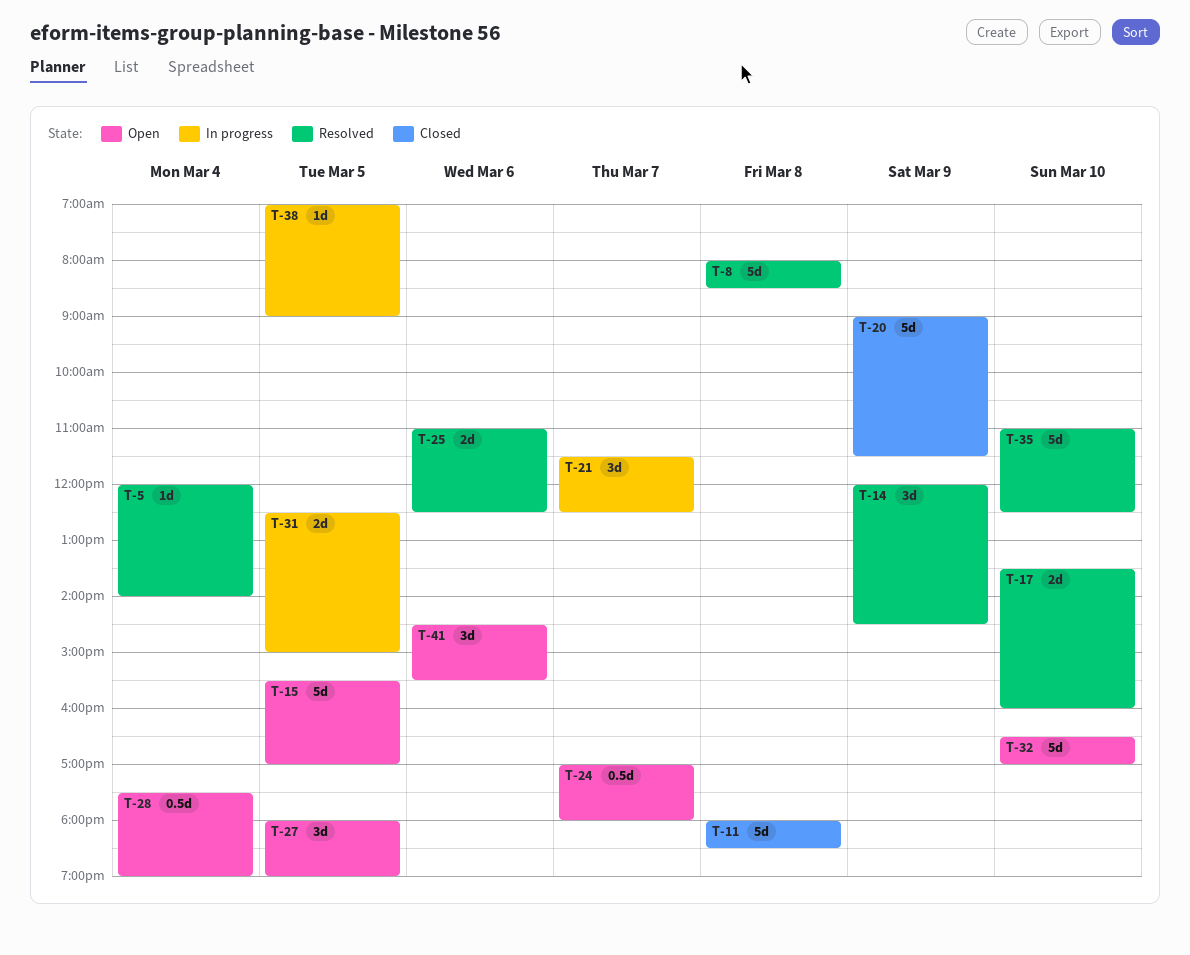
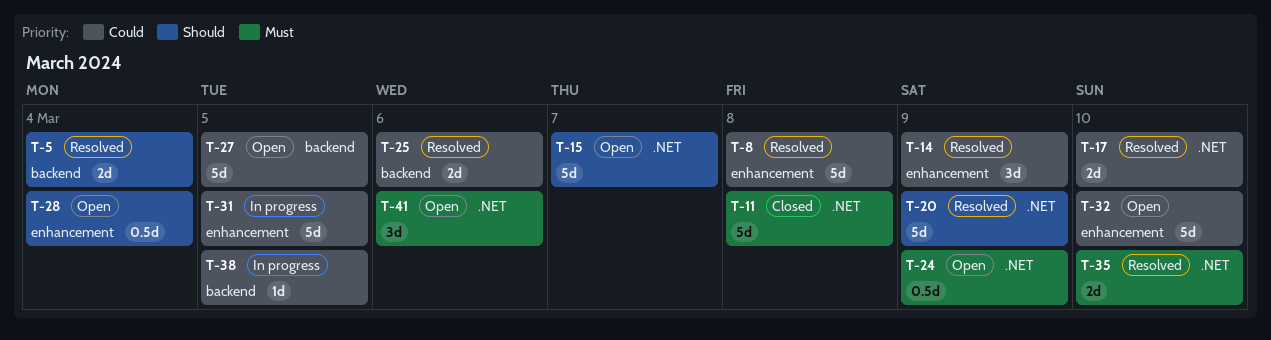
T-5, estimate: 1d -> 2d
T-15, day: Mar 5 -> Mar 7
T-20, status: Closed -> Resolved
T-21: present -> none
T-24, day: Mar 7 -> Mar 9
T-27, estimate: 3d -> 5d
T-31, estimate: 2d -> 5d
T-35, estimate: 5d -> 2d

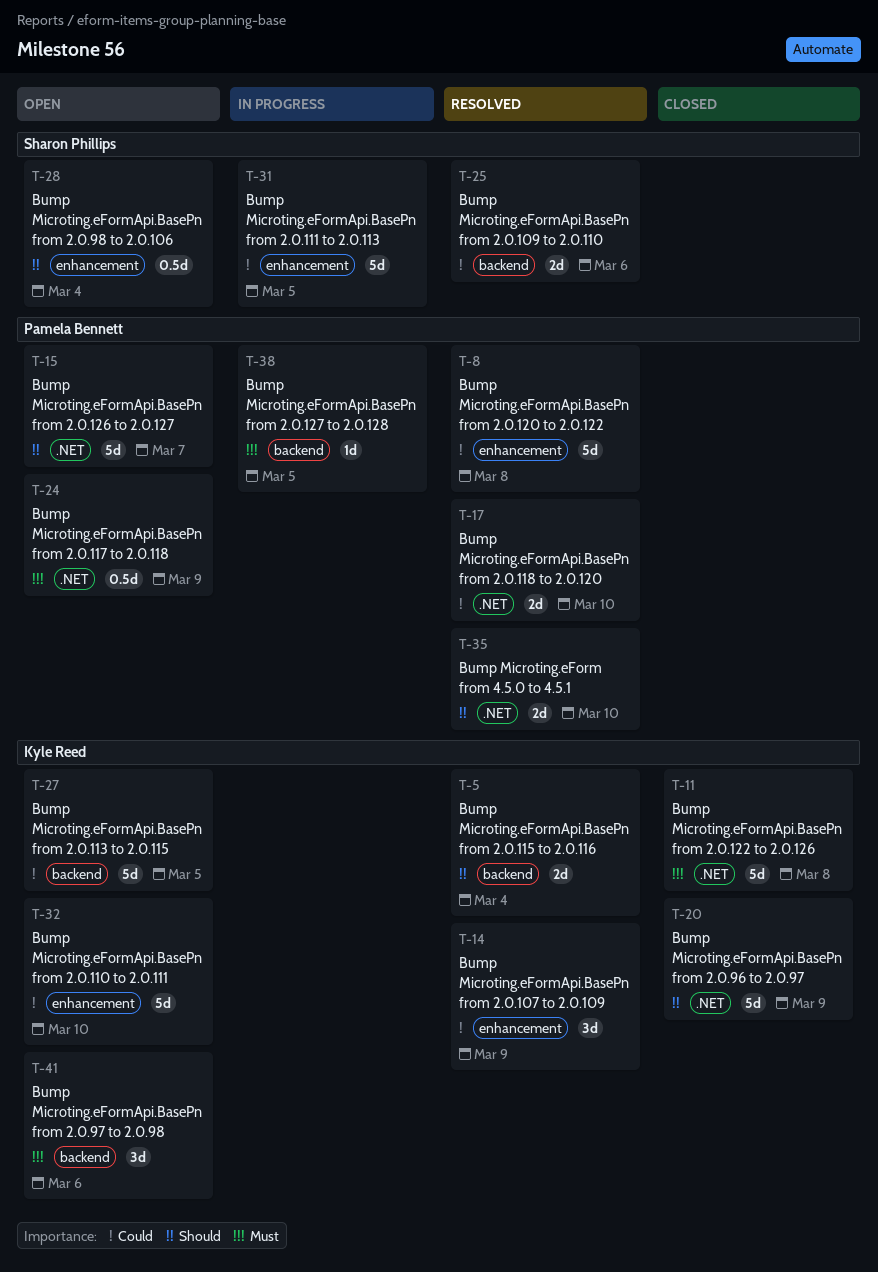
T-20, status: Resolved -> Closed
T-35, priority: Must -> Should
T-38, priority: Could -> Must
T-41, label: .NET -> backend

